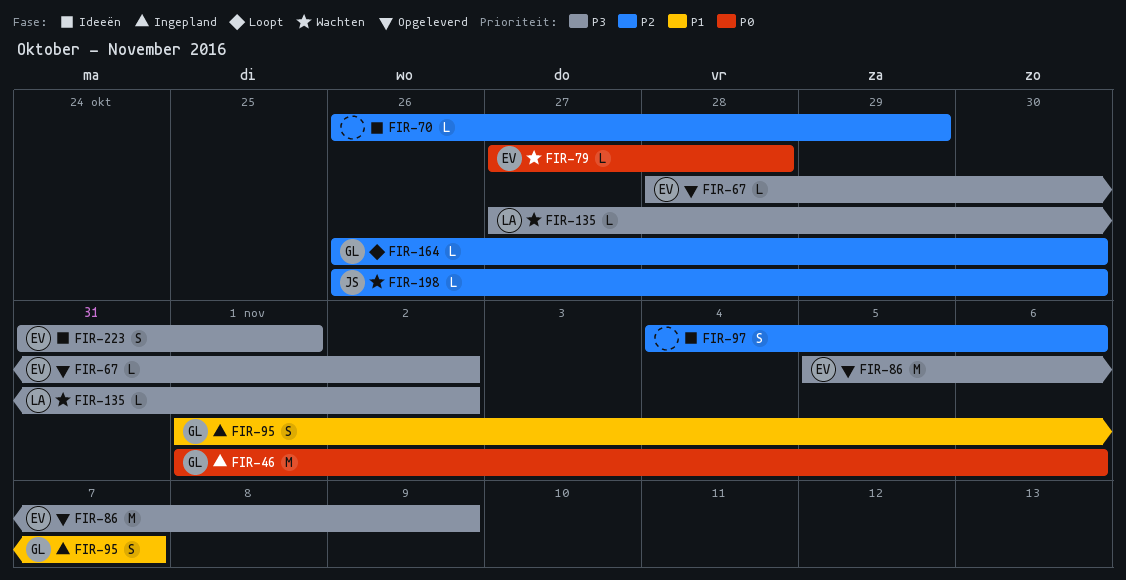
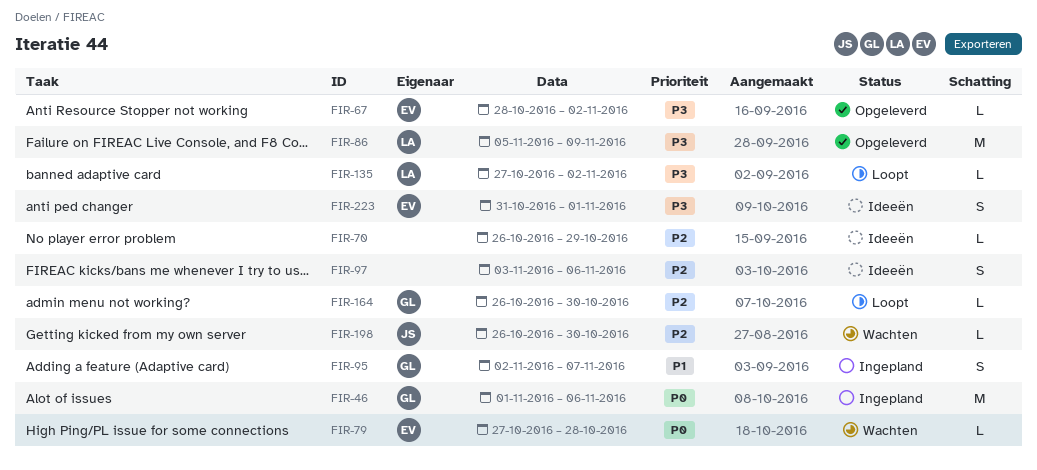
FIR-86, owner: EV -> LA
FIR-95, start: Nov 1 -> Nov 2
FIR-97, start: Nov 4 -> Nov 3
FIR-135, status: Wachten -> Loopt

